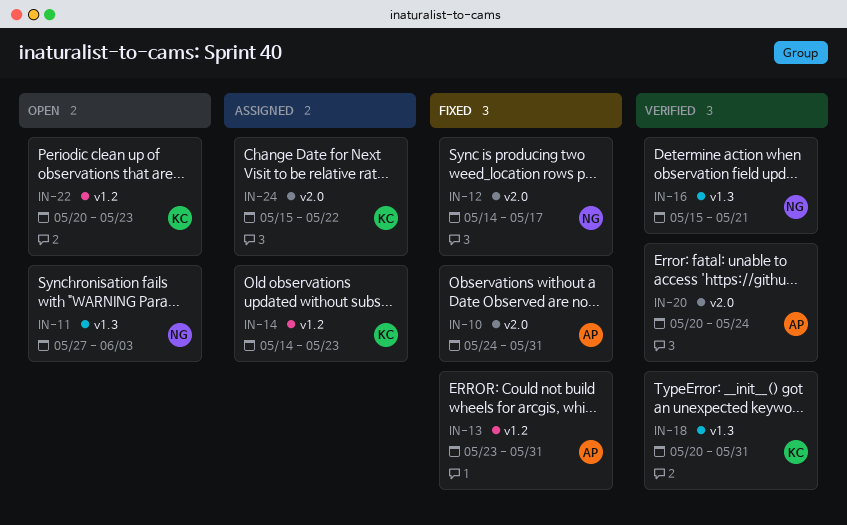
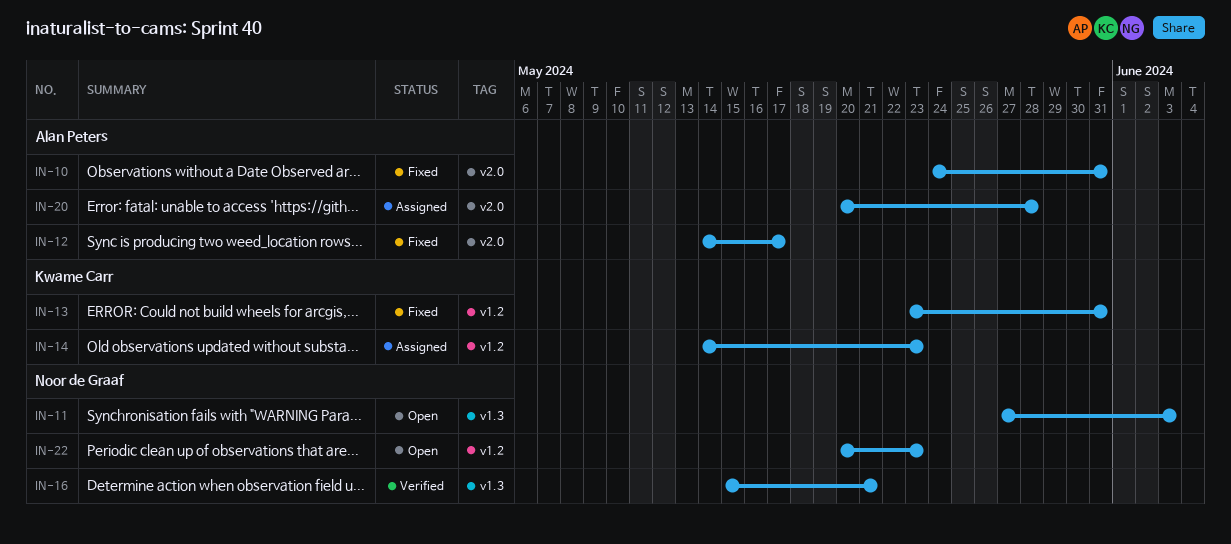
IN-12, owner: Noor de Graaf -> Alan Peters
IN-13, owner: Alan Peters -> Kwame Carr
IN-18: present -> none
IN-20, status: Verified -> Assigned
IN-20, due: May 24 -> May 28
IN-22, owner: Kwame Carr -> Noor de Graaf
IN-24: present -> none

